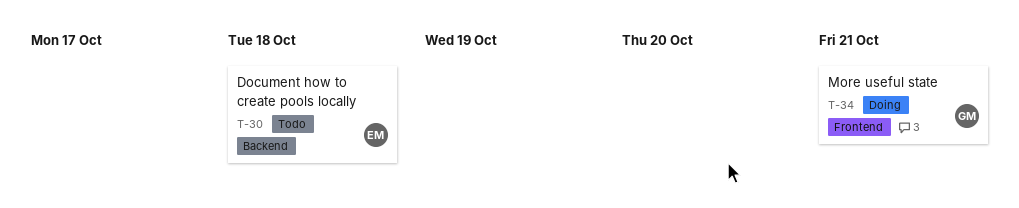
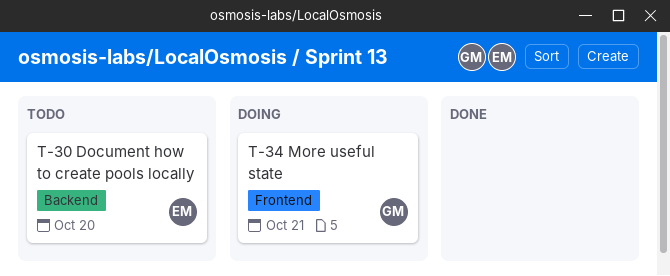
T-30, due: Oct 18 -> Oct 20

